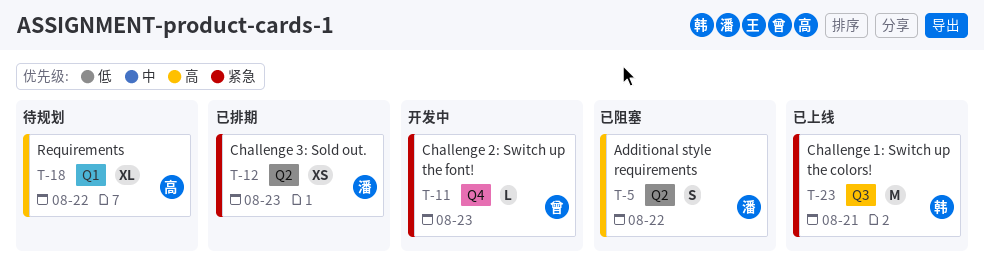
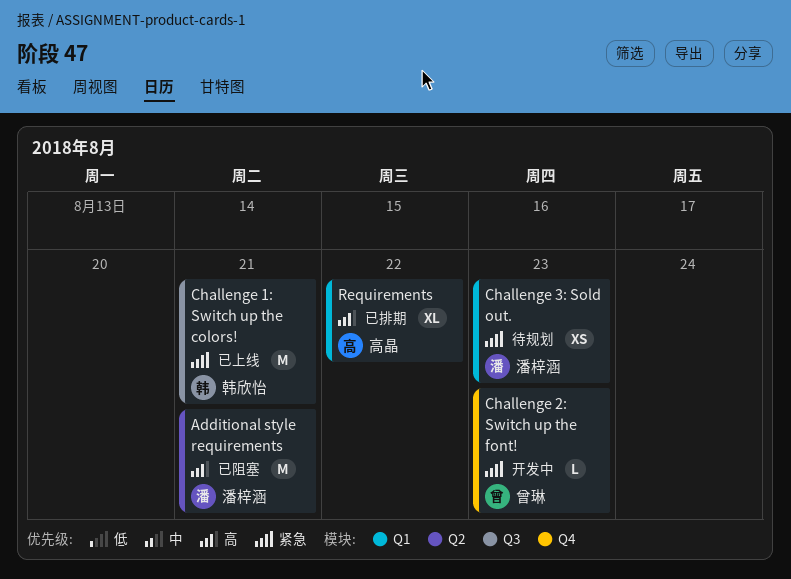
Additional style requirements, estimate: S -> M
Additional style requirements, due: Aug 22 -> Aug 21
Challenge 3: Sold out., status: 已排期 -> 待规划
Challenge 3: Sold out., label: Q2 -> Q1
Requirements, status: 待规划 -> 已排期

